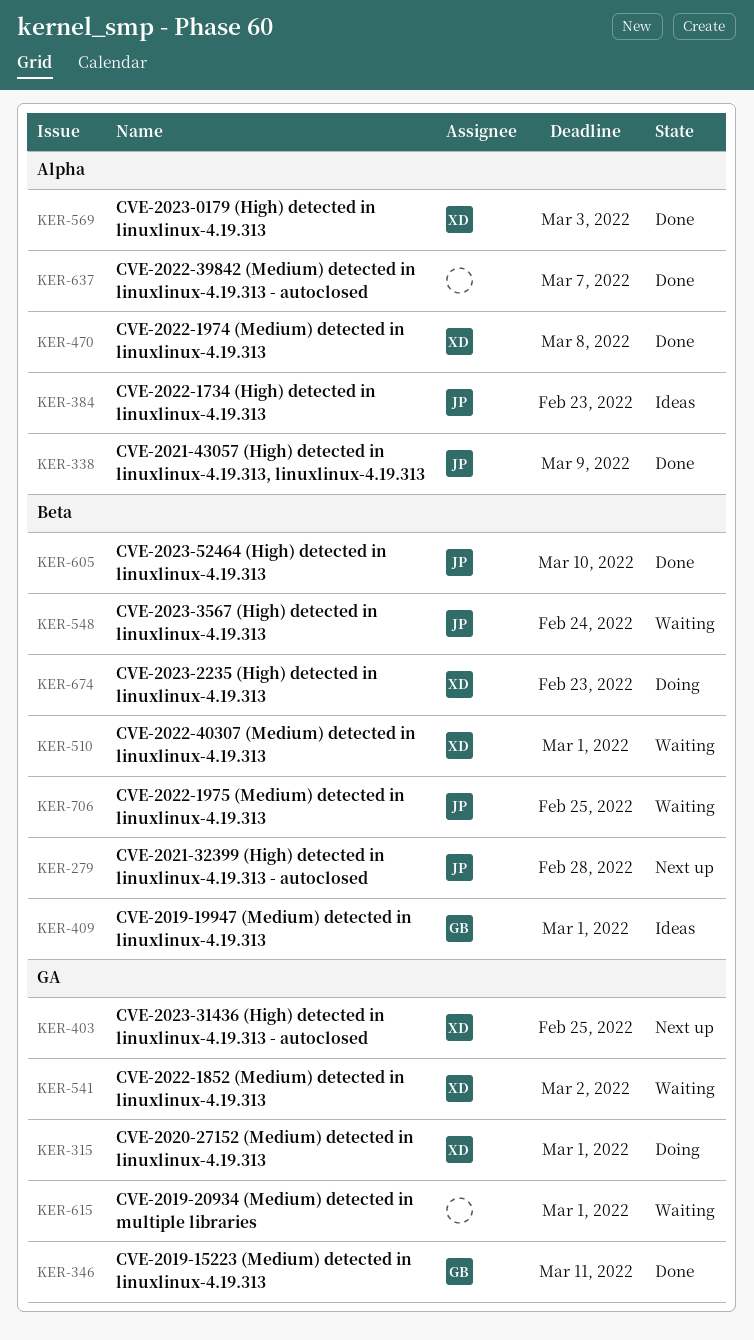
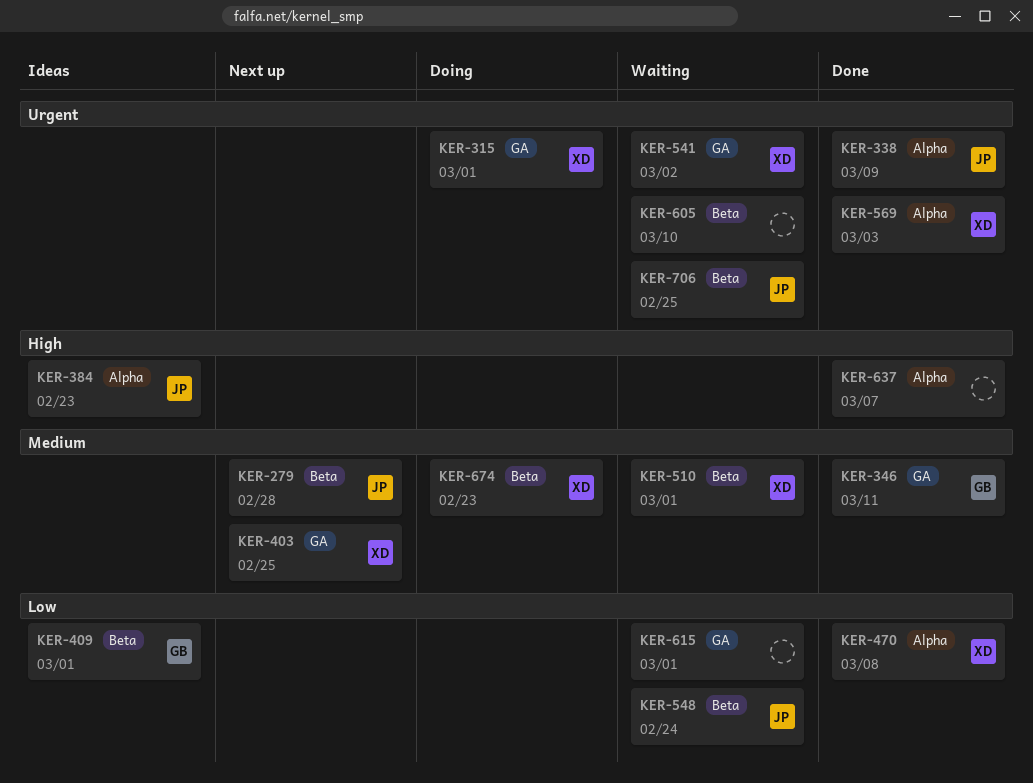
KER-605, status: Done -> Waiting
KER-605, owner: JP -> none

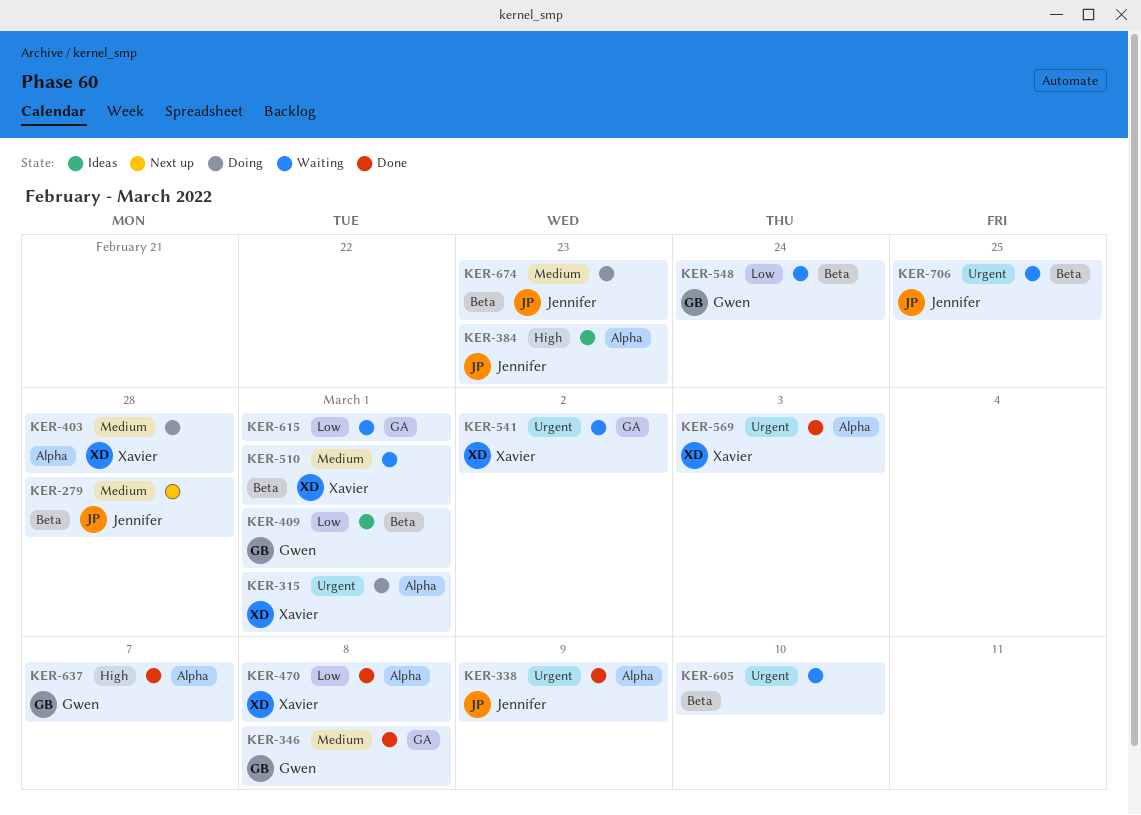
KER-315, label: GA -> Alpha
KER-346, due: Mar 11 -> Mar 8
KER-403, status: Next up -> Doing
KER-403, label: GA -> Alpha
KER-403, due: Feb 25 -> Feb 28
KER-548, owner: Jennifer -> Gwen
KER-637, owner: none -> Gwen
KER-674, owner: Xavier -> Jennifer

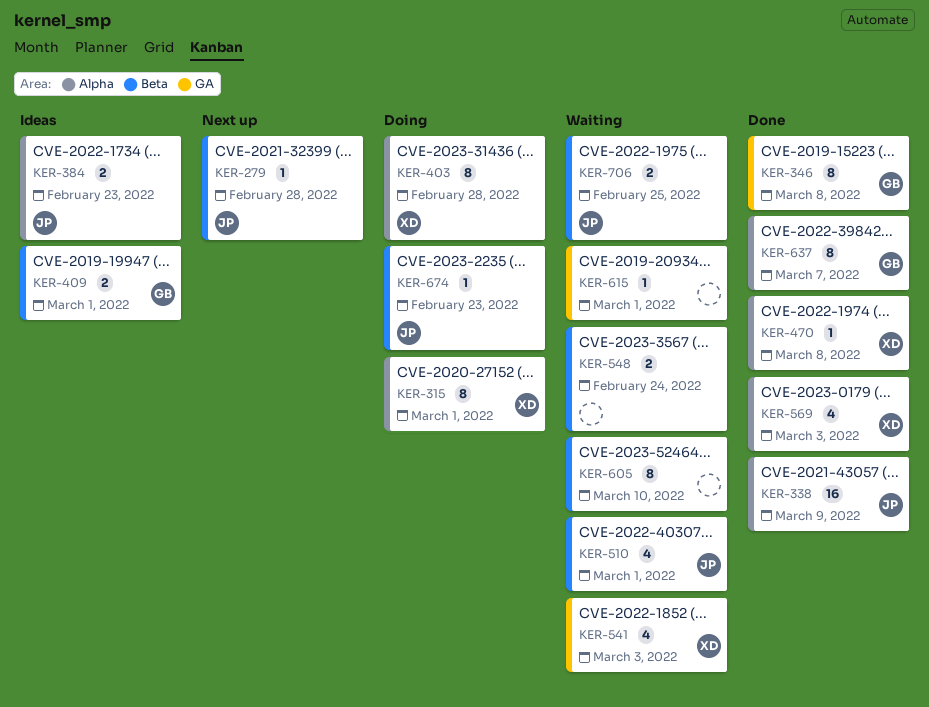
KER-510, owner: Xavier -> Jennifer
KER-541, due: Mar 2 -> Mar 3
KER-548, owner: Gwen -> none

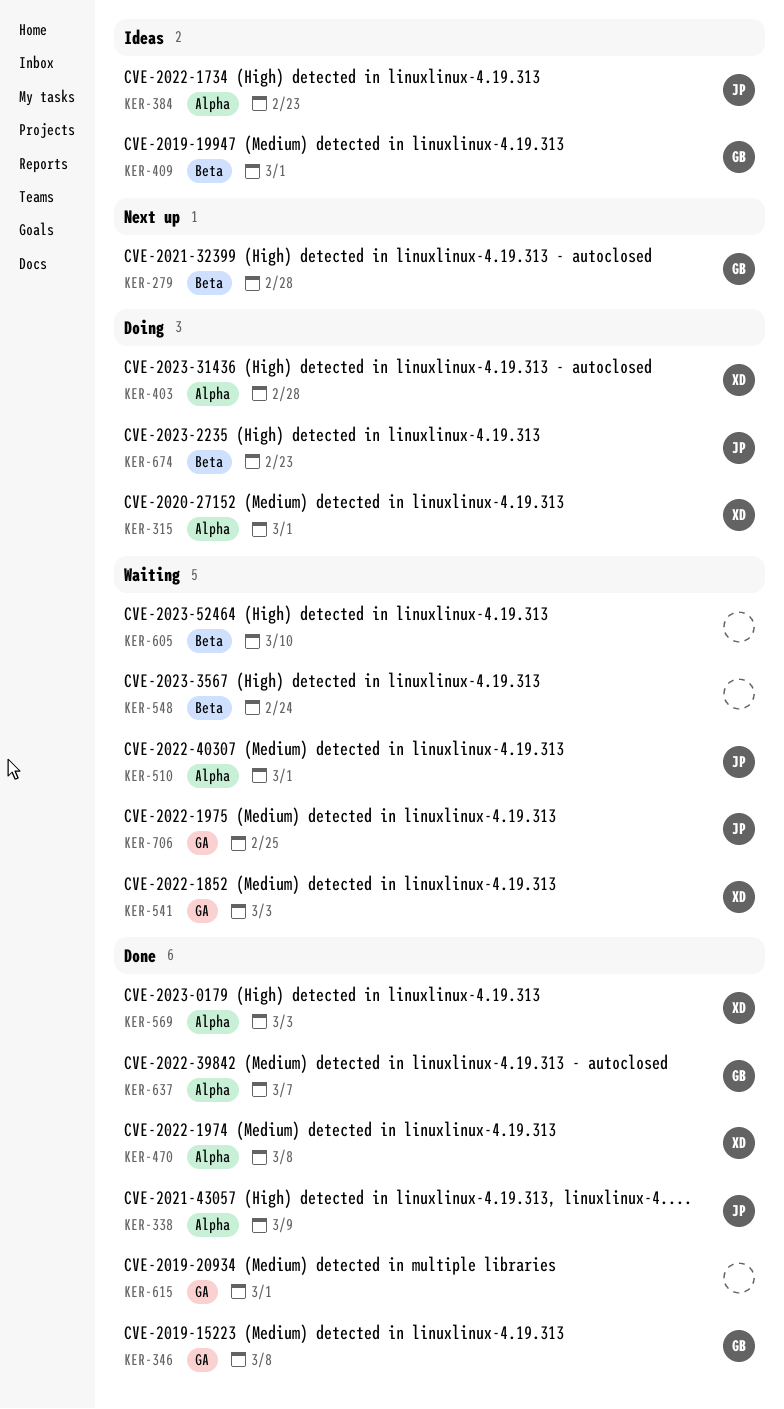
KER-279, owner: JP -> GB
KER-510, label: Beta -> Alpha
KER-615, status: Waiting -> Done
KER-706, label: Beta -> GA

